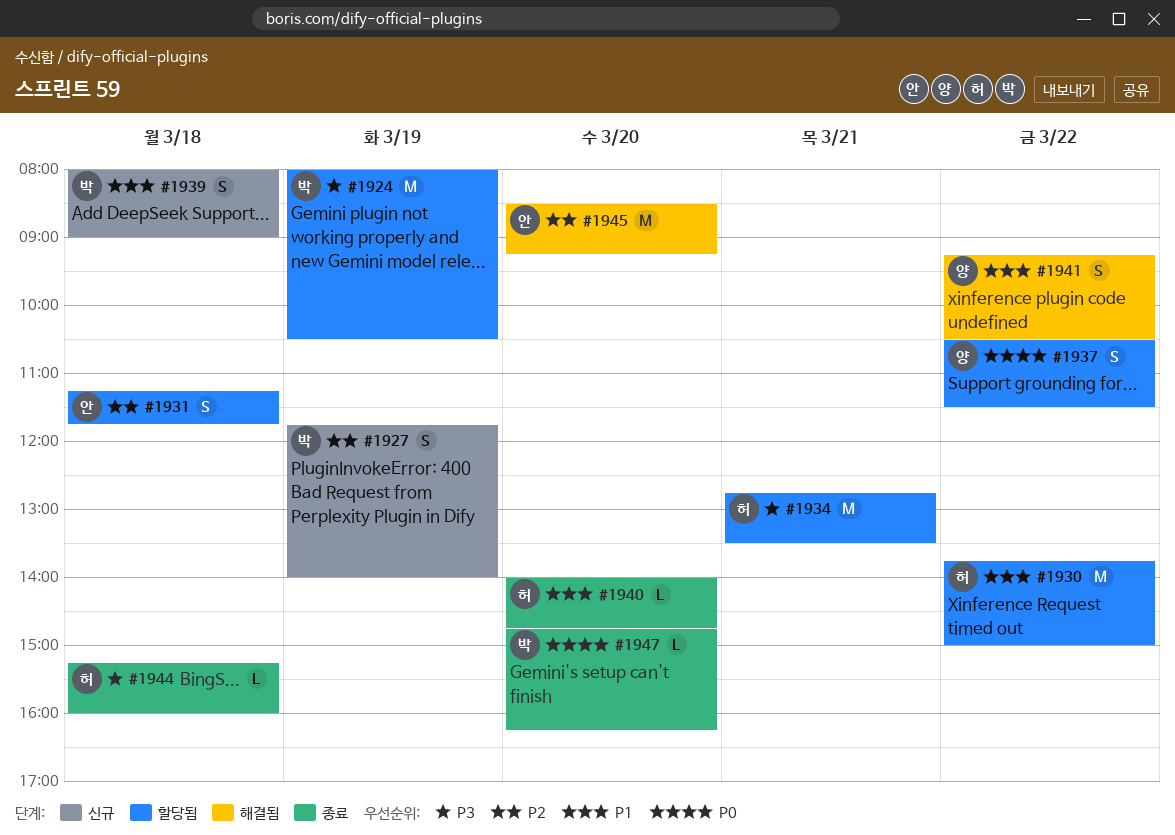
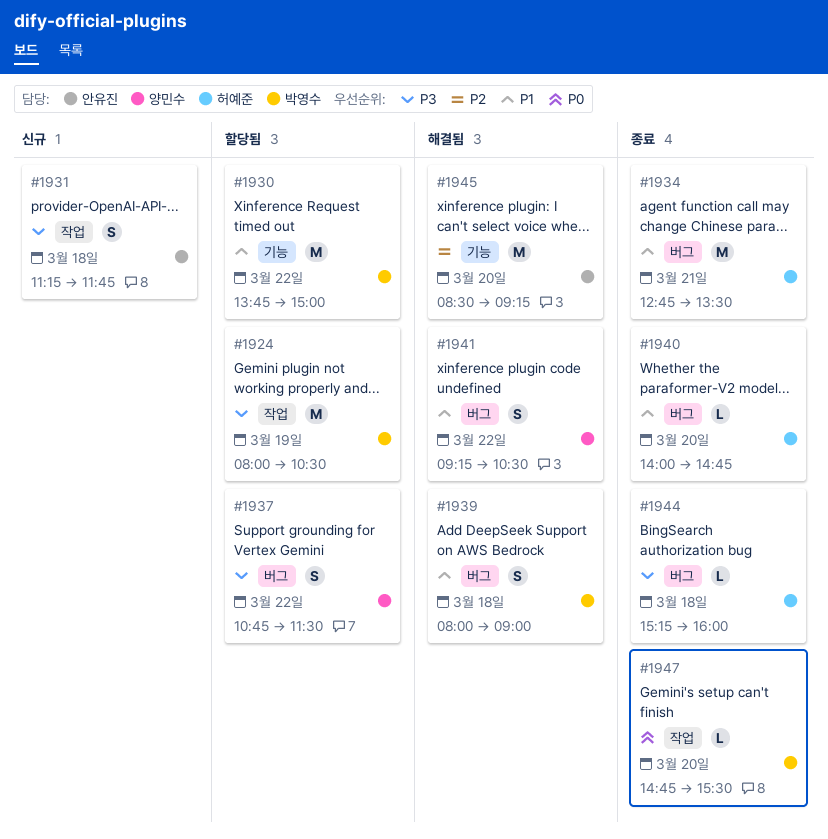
#1927: present -> none
#1930, owner: 허예준 -> 박영수
#1931, status: 할당됨 -> 신규
#1931, priority: P2 -> P3
#1934, status: 할당됨 -> 종료
#1934, priority: P3 -> P1
#1937, priority: P0 -> P3
#1937, begins: 10:30 -> 10:45
#1939, status: 신규 -> 해결됨
#1947, ends: 16:15 -> 15:30

